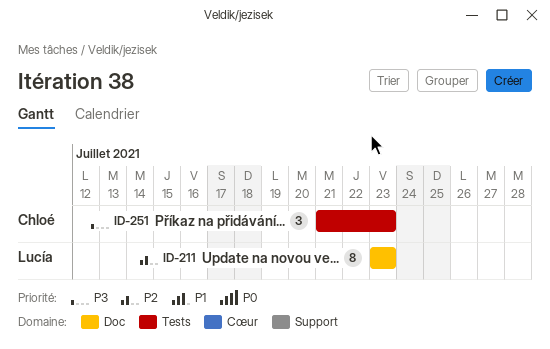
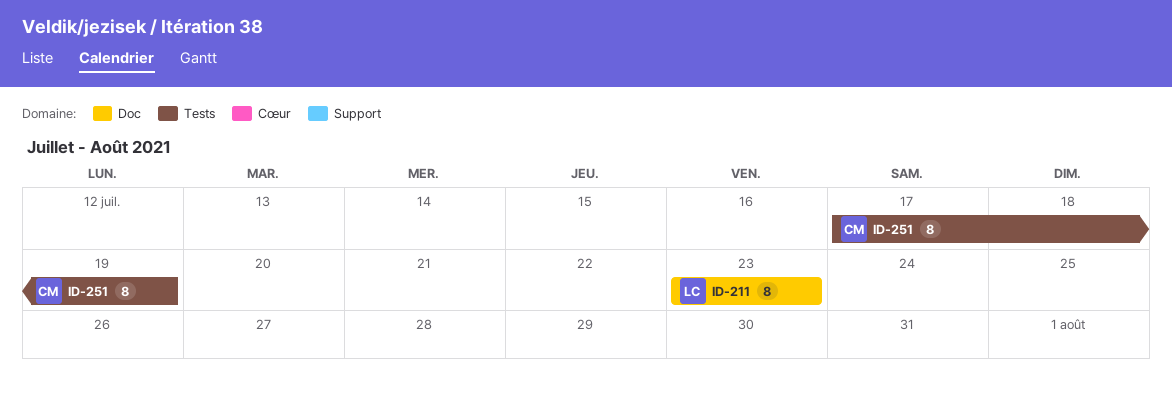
ID-251, estimate: 3 -> 8
ID-251, start: Jul 21 -> Jul 17
ID-251, due: Jul 23 -> Jul 19

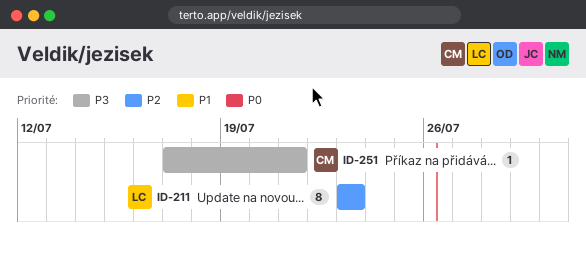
ID-251, estimate: 8 -> 1
ID-251, due: Jul 19 -> Jul 21

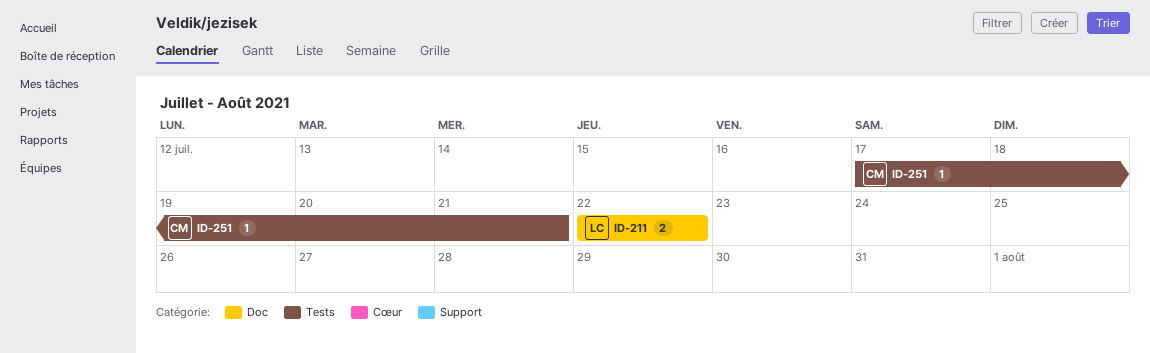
ID-211, estimate: 8 -> 2
ID-211, start: Jul 23 -> Jul 22
ID-211, due: Jul 23 -> Jul 22

